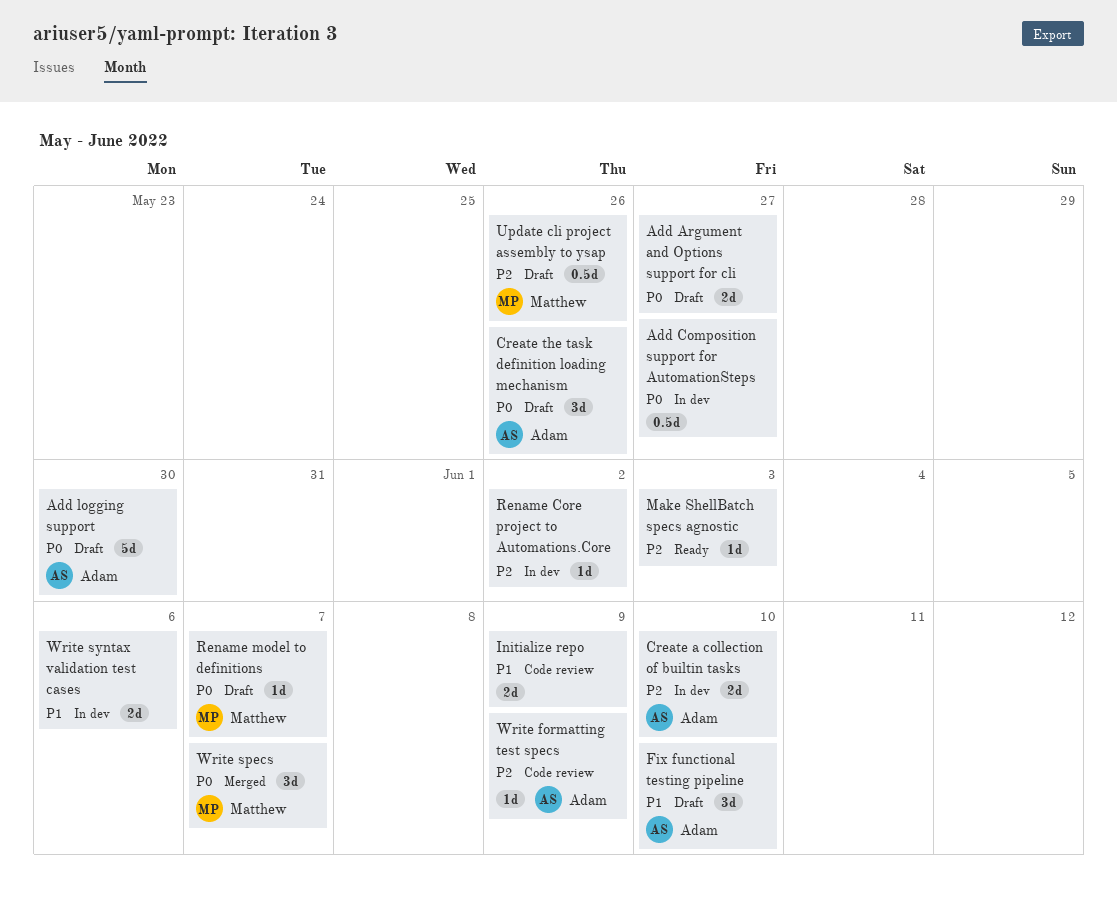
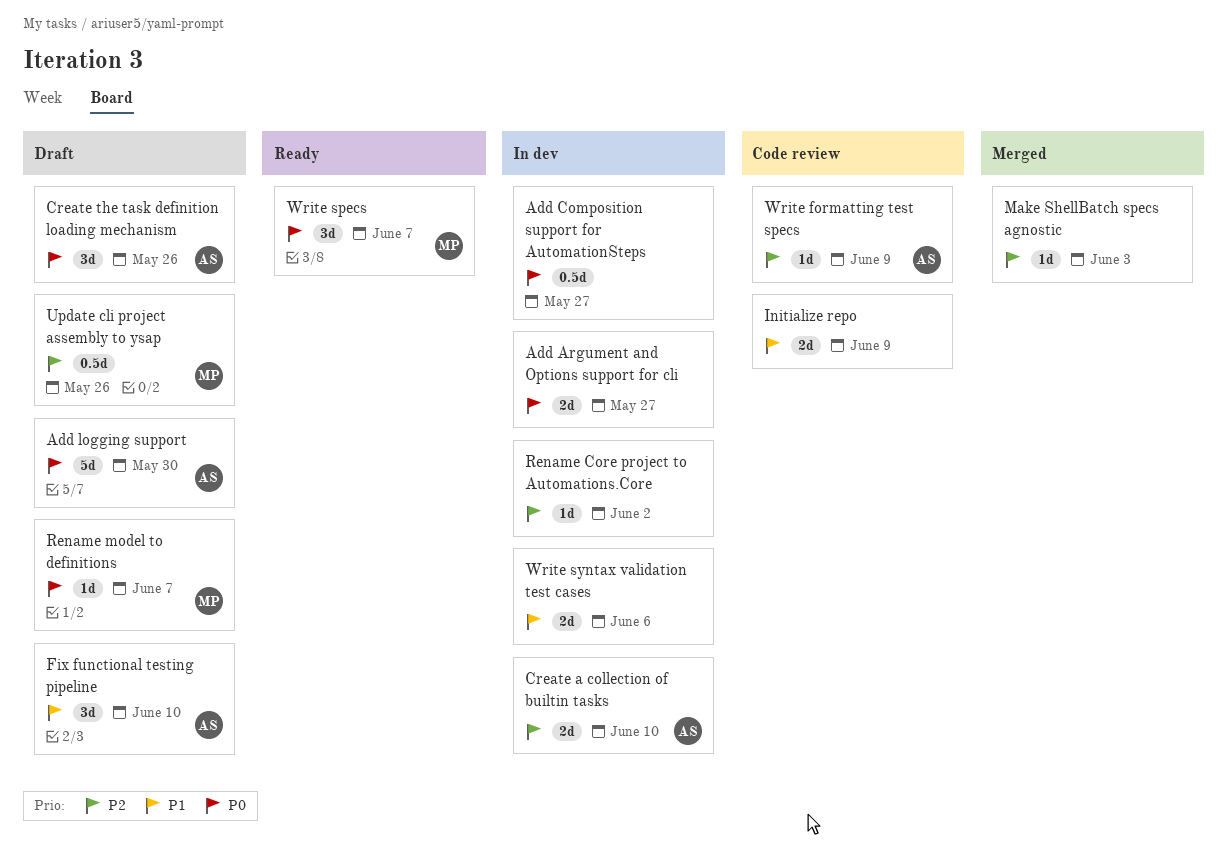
Add Argument and Options support for cli, status: Draft -> In dev
Make ShellBatch specs agnostic, status: Ready -> Merged
Write specs, status: Merged -> Ready

